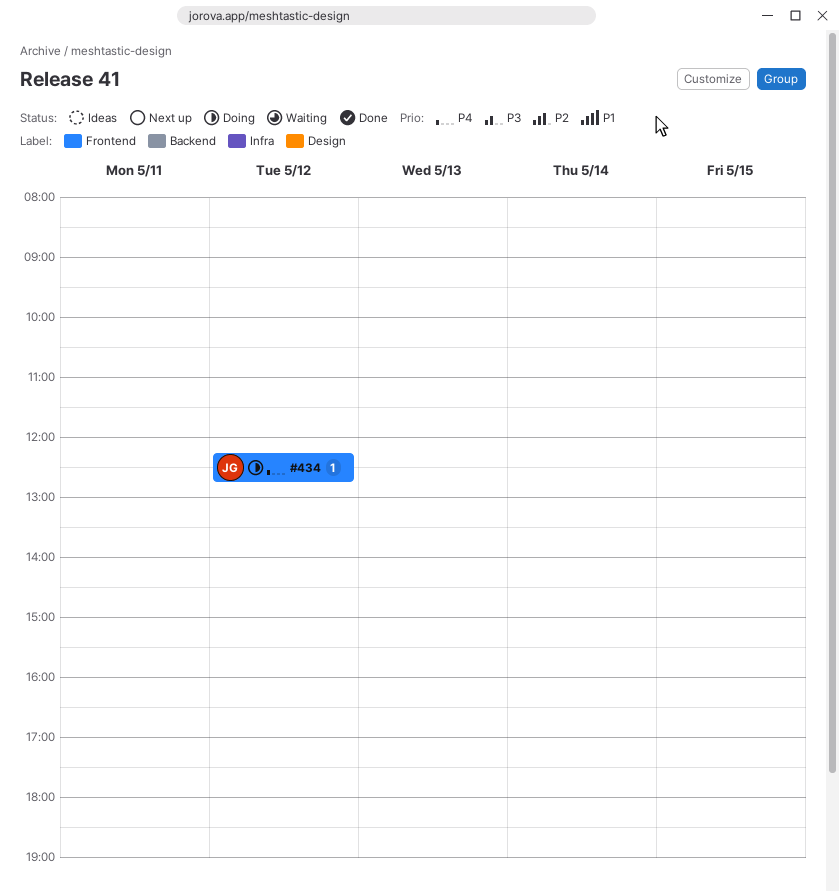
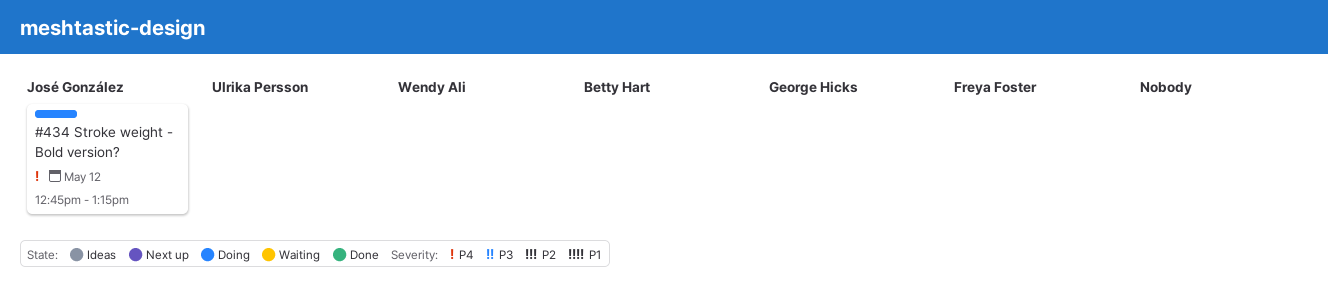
#434, begins: 12:15 -> 12:45
#434, ends: 12:45 -> 13:15

